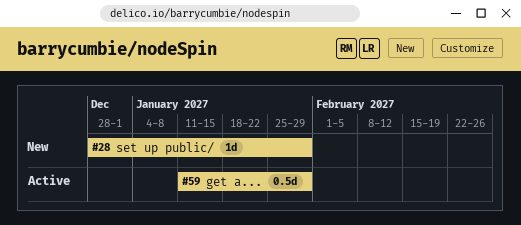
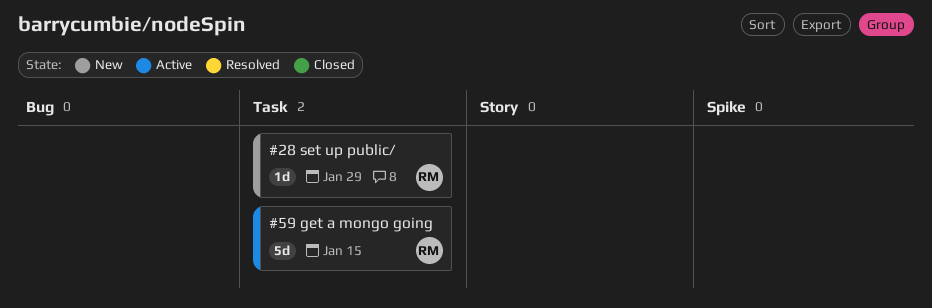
#59, estimate: 0.5d -> 5d
#59, due: Jan 29 -> Jan 15

